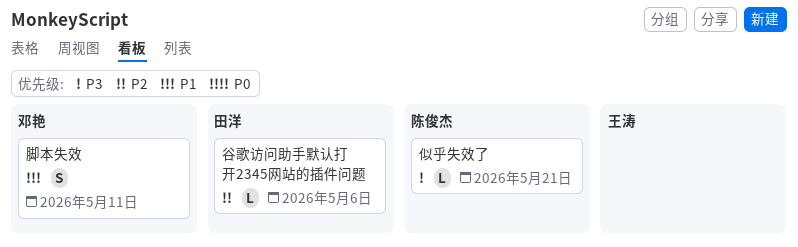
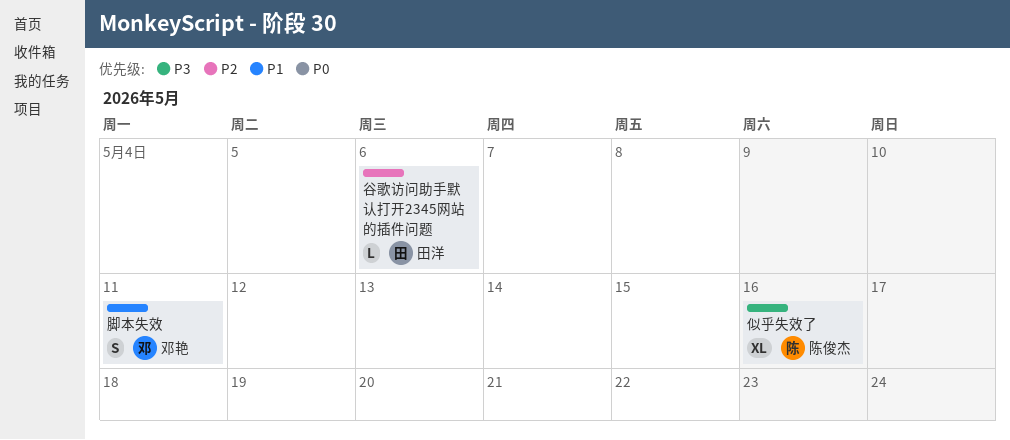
似乎失效了, estimate: L -> XL
似乎失效了, due: May 21 -> May 16

